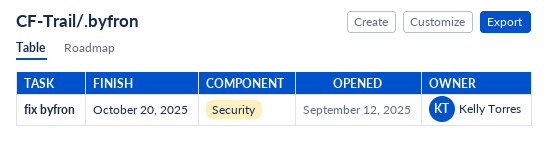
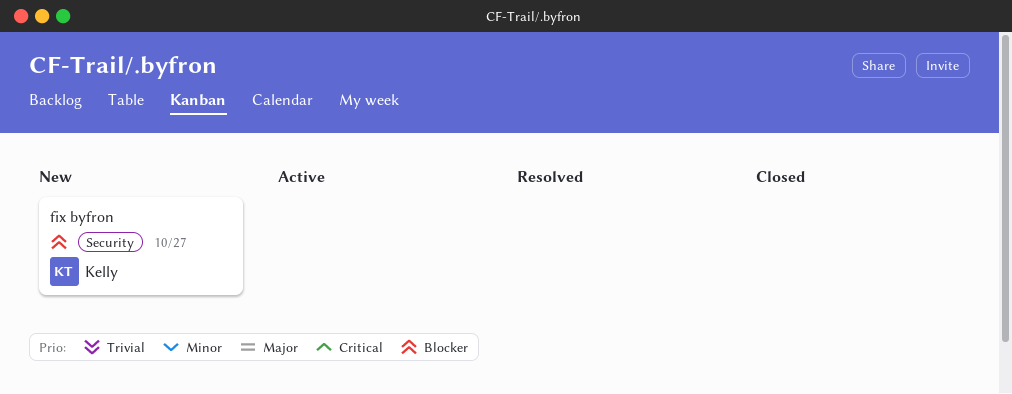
fix byfron, due: Oct 20 -> Oct 27

